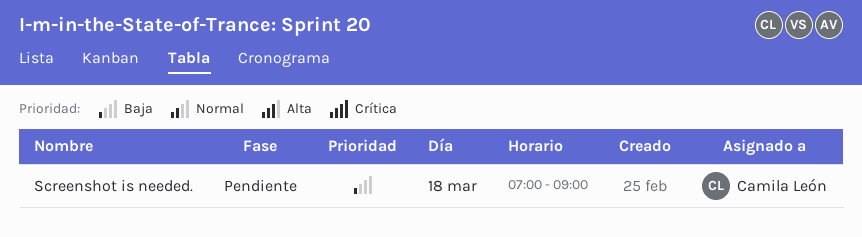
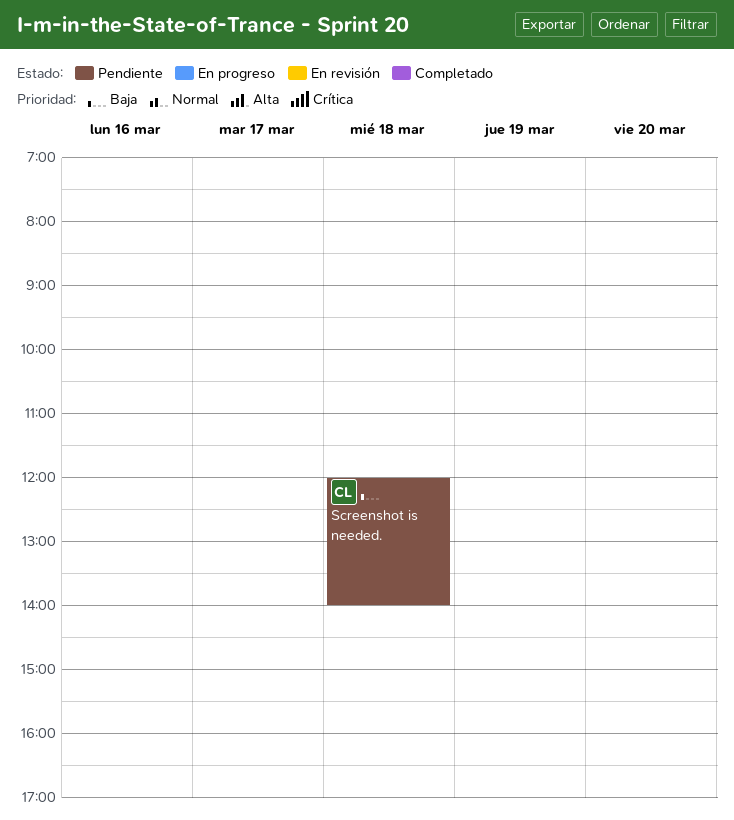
Screenshot is needed., begins: 07:00 -> 12:00
Screenshot is needed., ends: 09:00 -> 14:00

